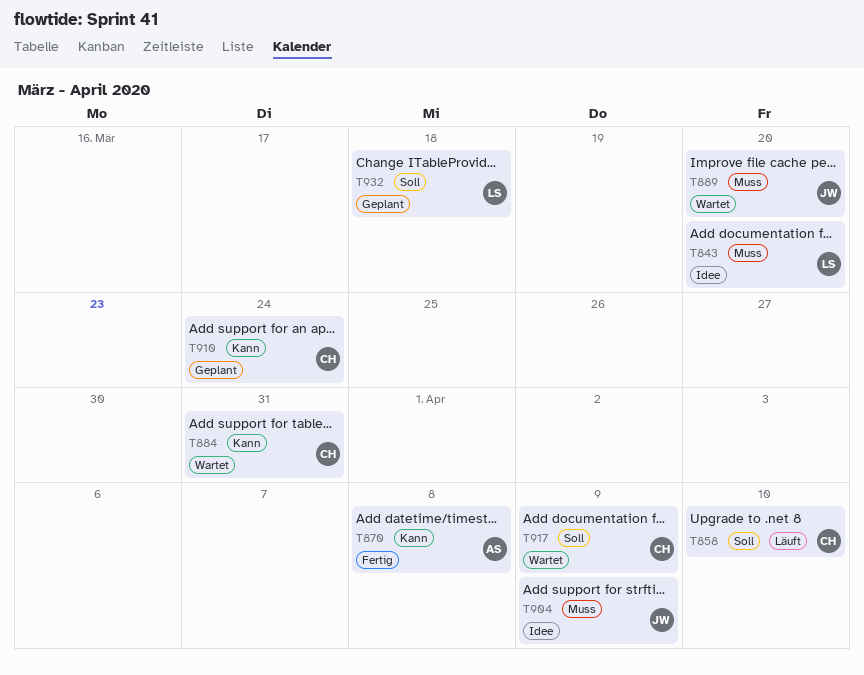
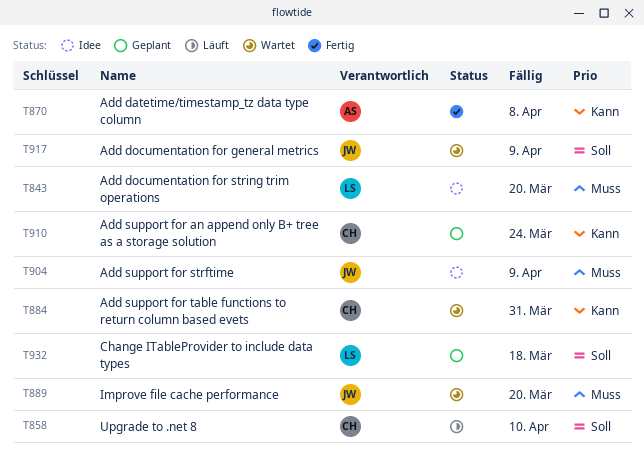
T917, owner: CH -> JW

